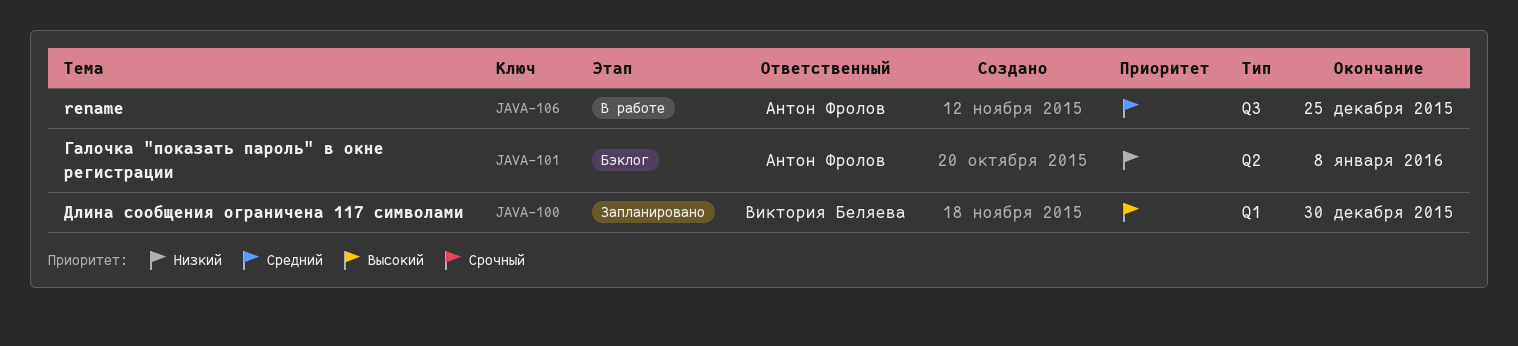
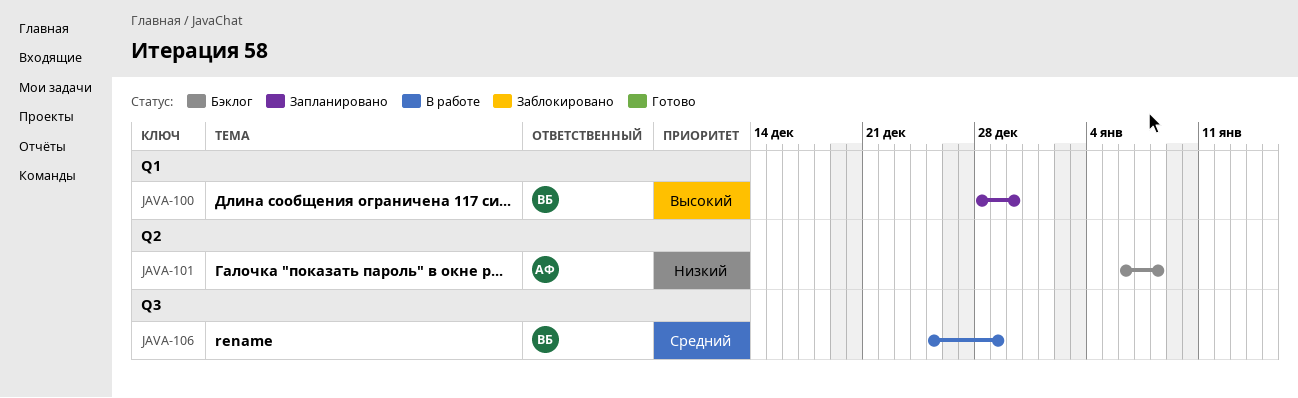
JAVA-106, owner: Антон Фролов -> Виктория Беляева
JAVA-106, due: Dec 25 -> Dec 29

